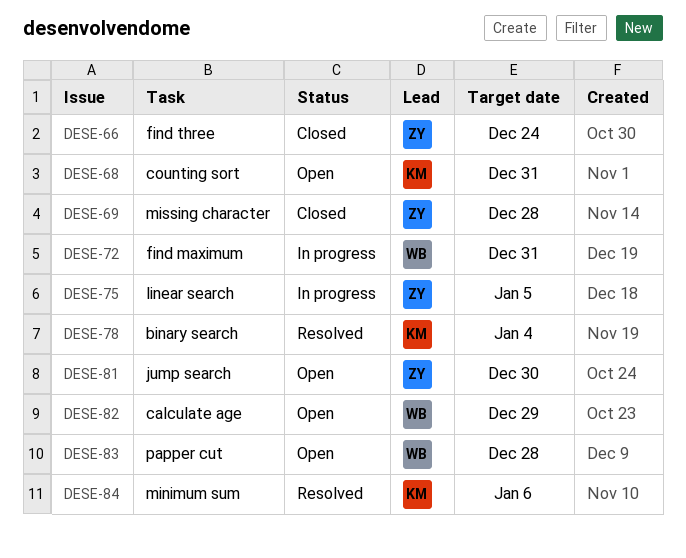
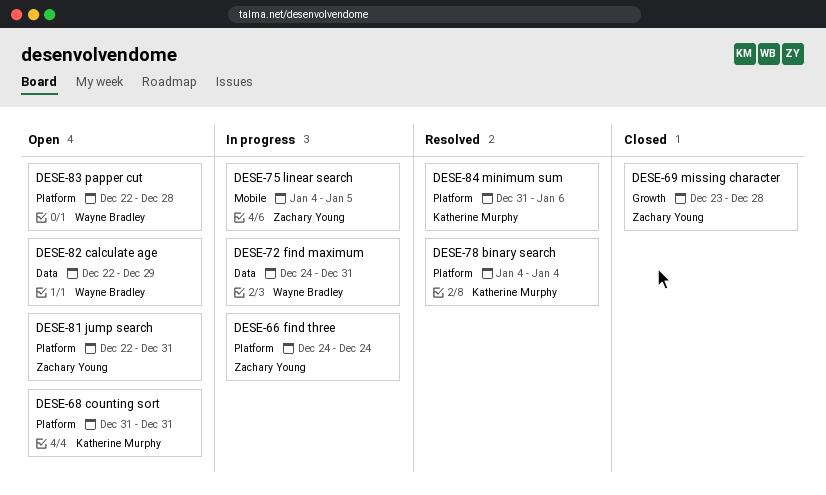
DESE-66, status: Closed -> In progress
DESE-81, due: Dec 30 -> Dec 31

